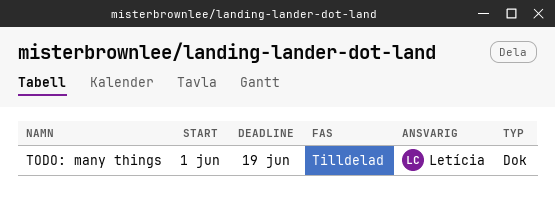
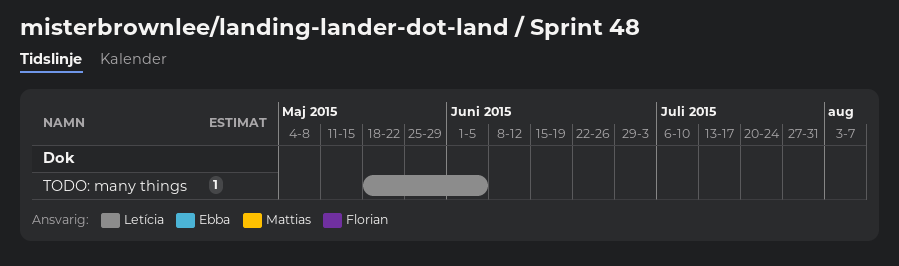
TODO: many things, start: Jun 1 -> May 18
TODO: many things, due: Jun 19 -> Jun 5

